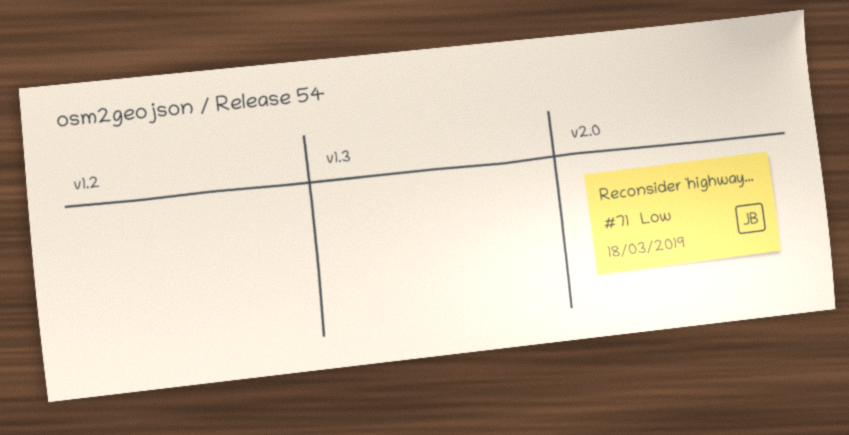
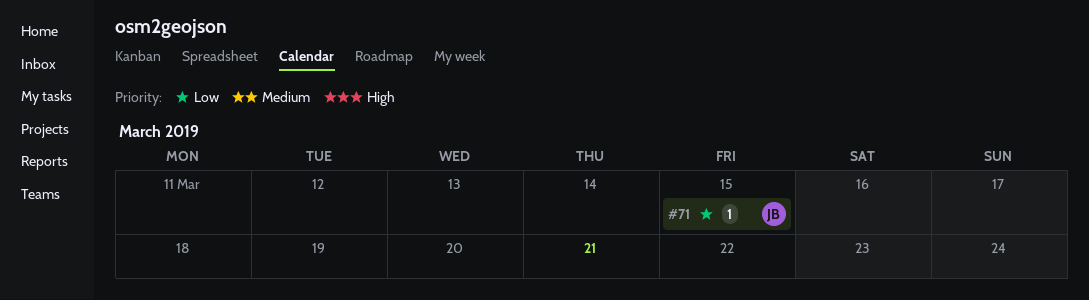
#71, due: Mar 18 -> Mar 15

